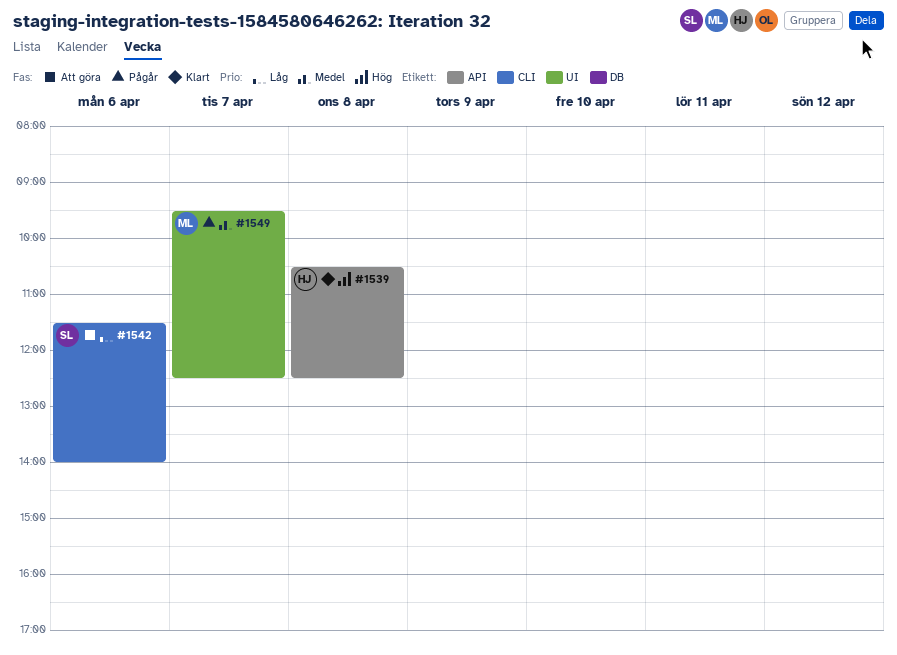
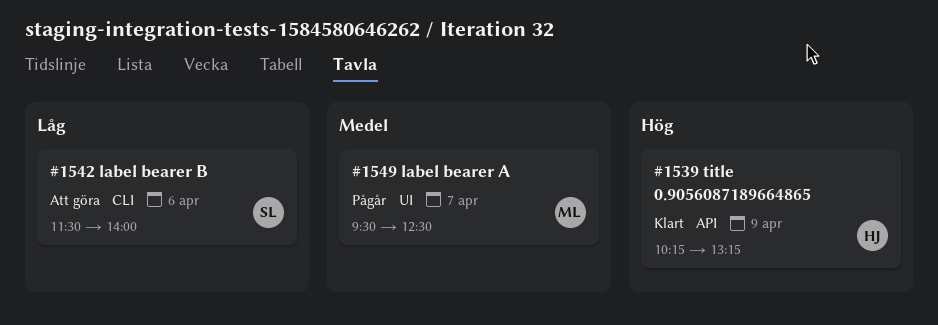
#1539, day: Apr 8 -> Apr 9
#1539, begins: 10:30 -> 10:15
#1539, ends: 12:30 -> 13:15

